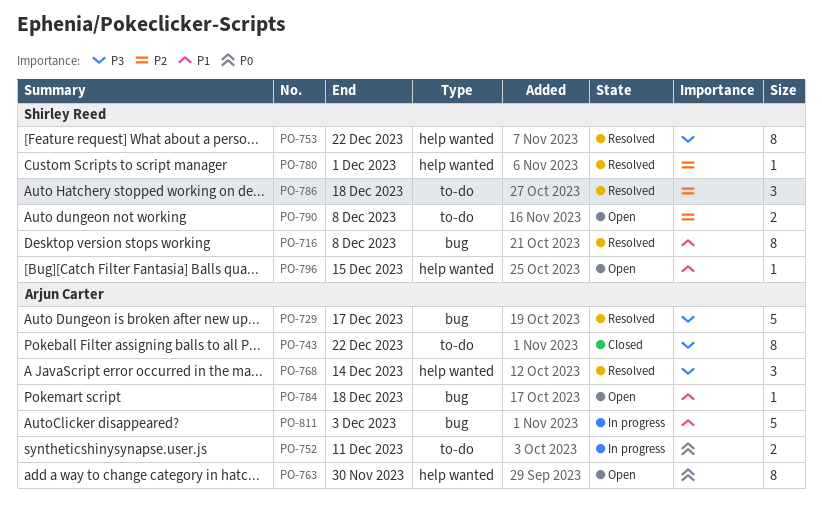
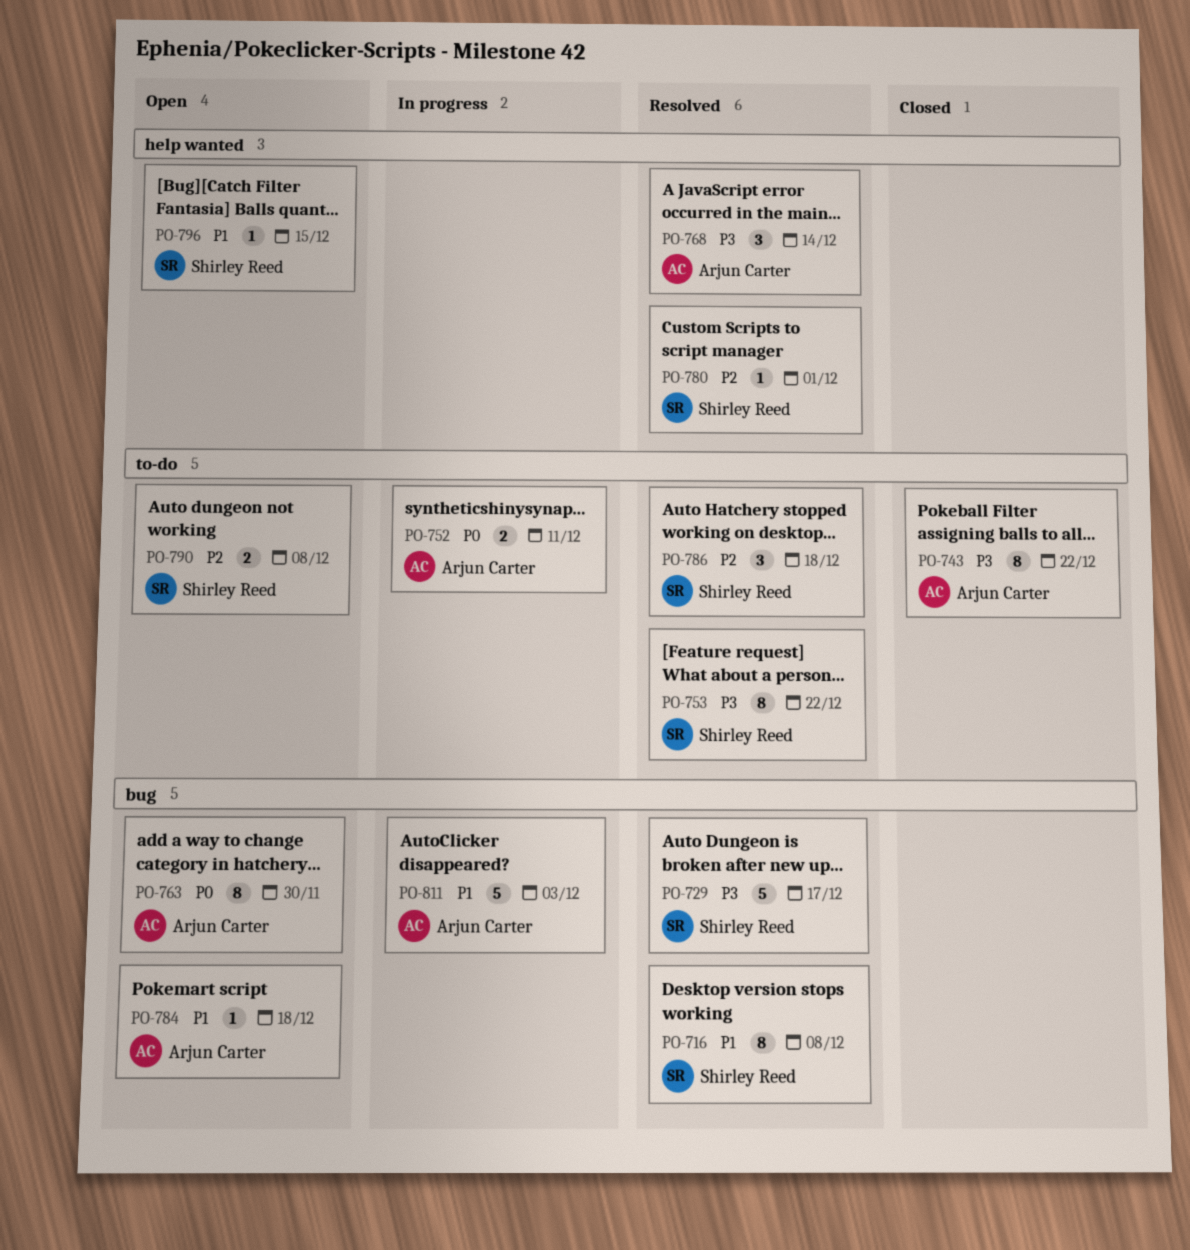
PO-729, owner: Arjun Carter -> Shirley Reed
PO-753, label: help wanted -> to-do
PO-763, label: help wanted -> bug

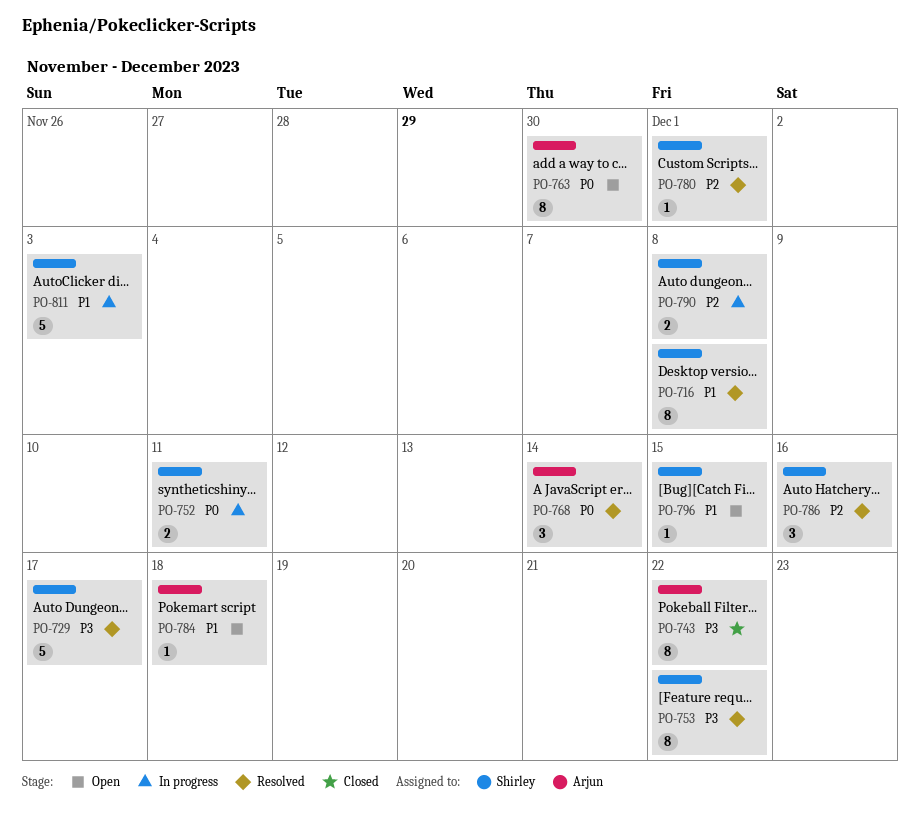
PO-752, owner: Arjun Carter -> Shirley Reed
PO-768, priority: P3 -> P0
PO-786, due: Dec 18 -> Dec 16
PO-790, status: Open -> In progress
PO-811, owner: Arjun Carter -> Shirley Reed

